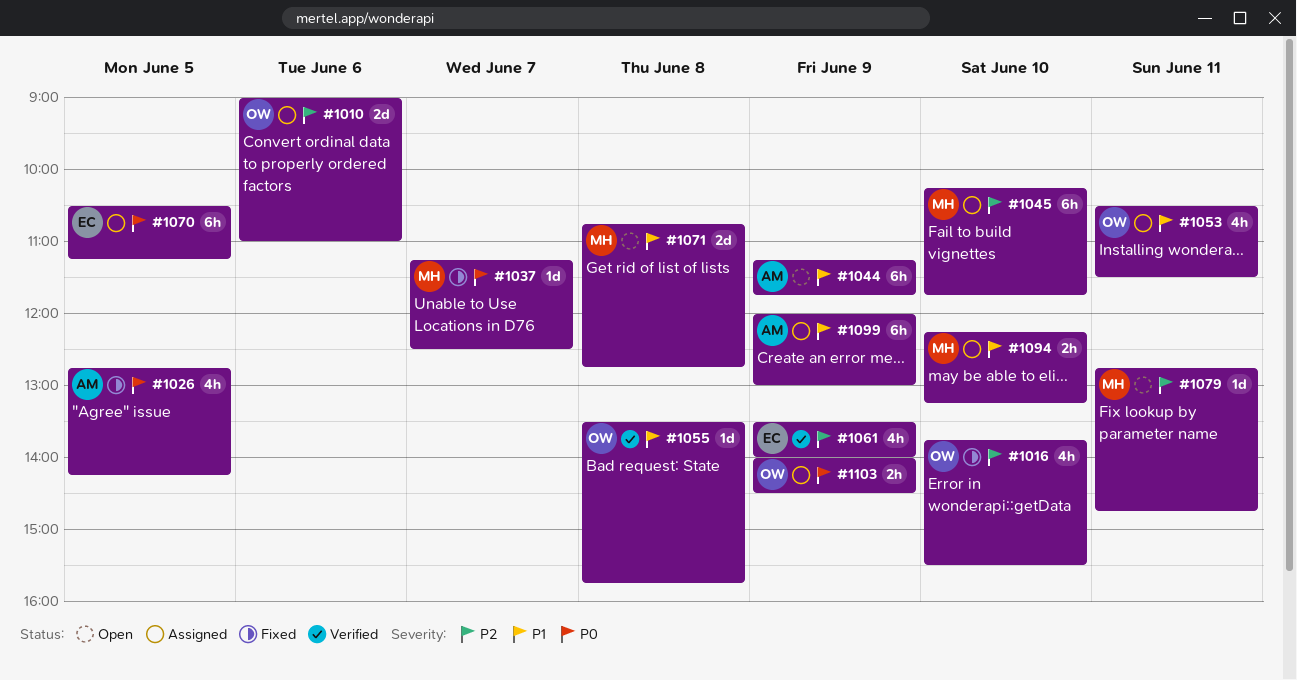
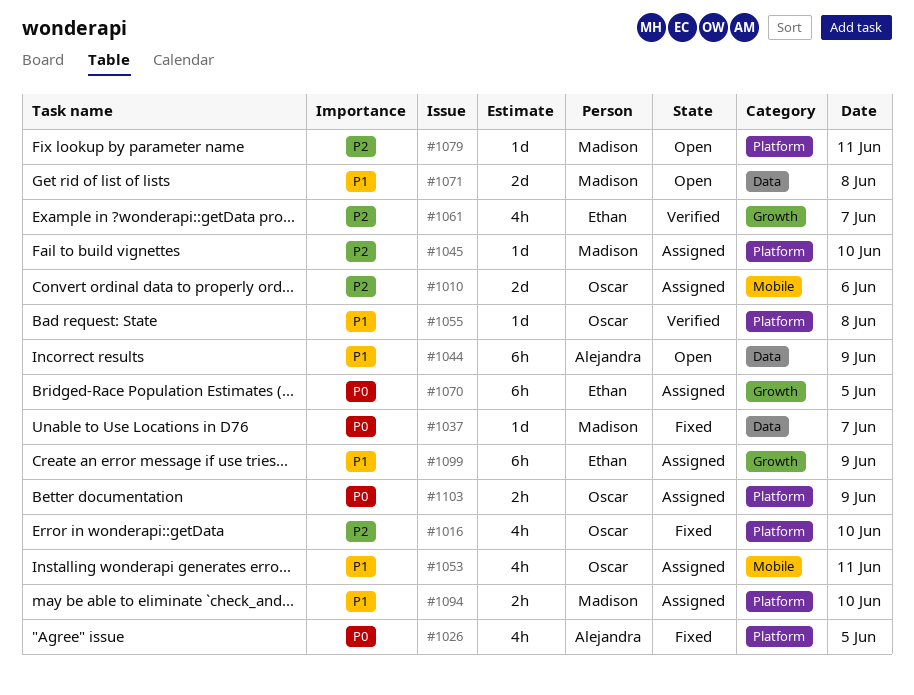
#1045, estimate: 6h -> 1d
#1061, day: Jun 9 -> Jun 7
#1099, owner: Alejandra -> Ethan

